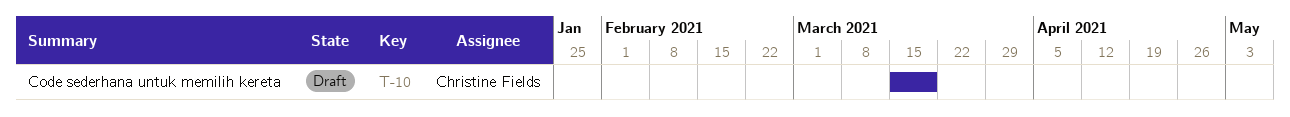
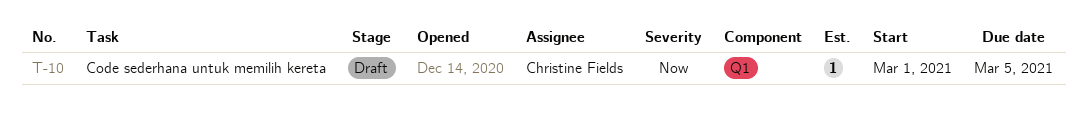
T-10, start: Mar 15 -> Mar 1
T-10, due: Mar 19 -> Mar 5

